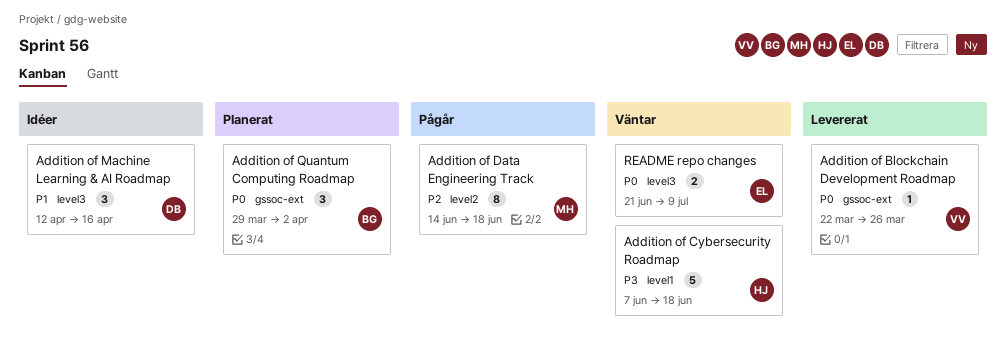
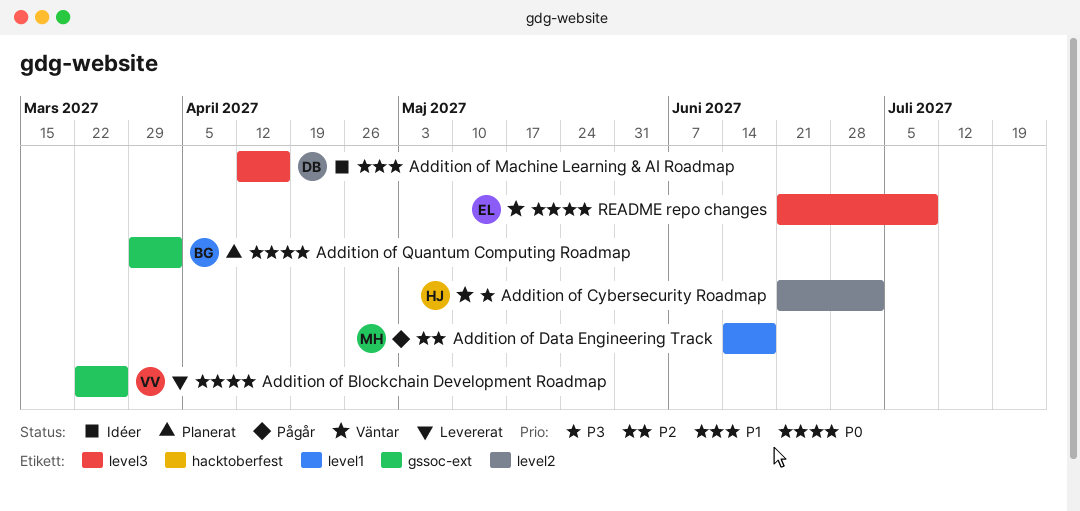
Addition of Cybersecurity Roadmap, label: level1 -> level2
Addition of Cybersecurity Roadmap, start: Jun 7 -> Jun 21
Addition of Cybersecurity Roadmap, due: Jun 18 -> Jul 2
Addition of Data Engineering Track, label: level2 -> level1

